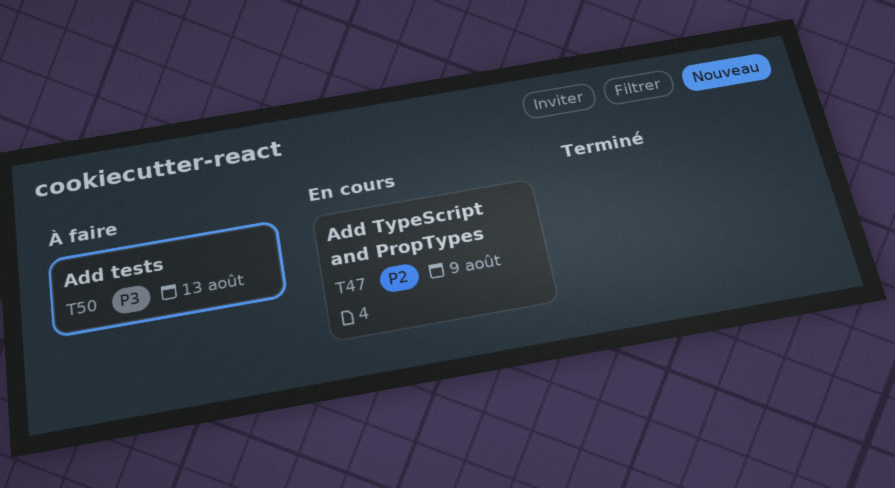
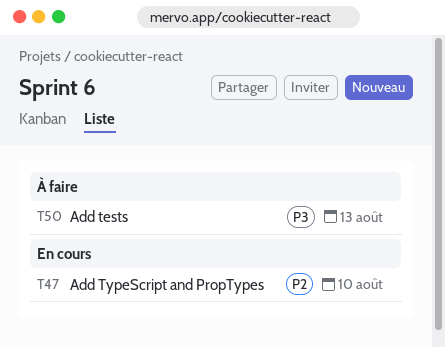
T47, due: Aug 9 -> Aug 10

